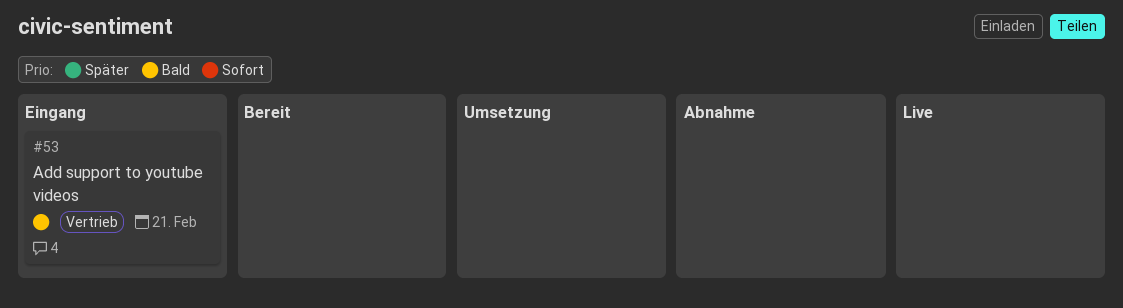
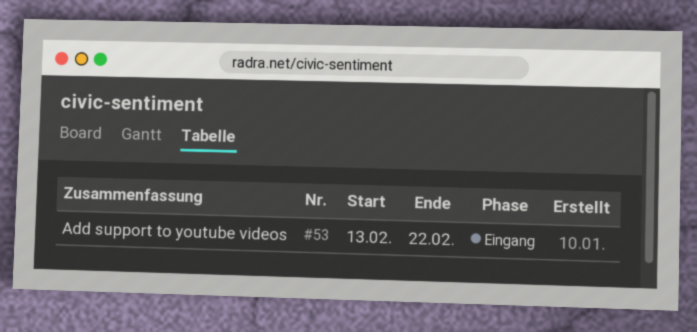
#53, due: Feb 21 -> Feb 22

